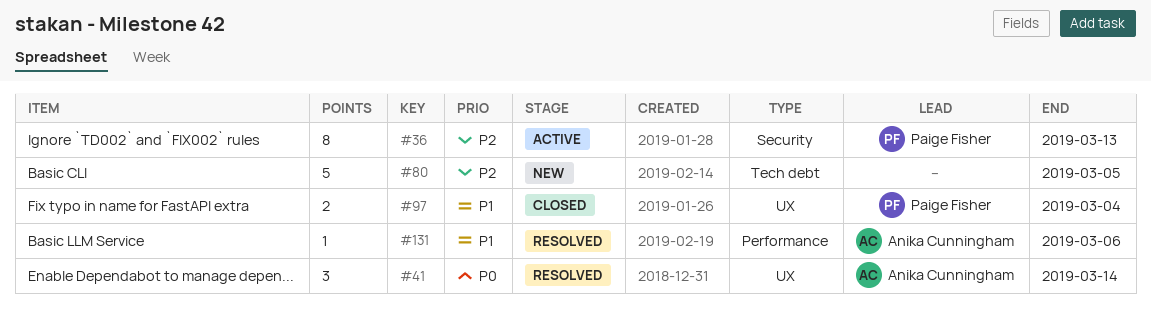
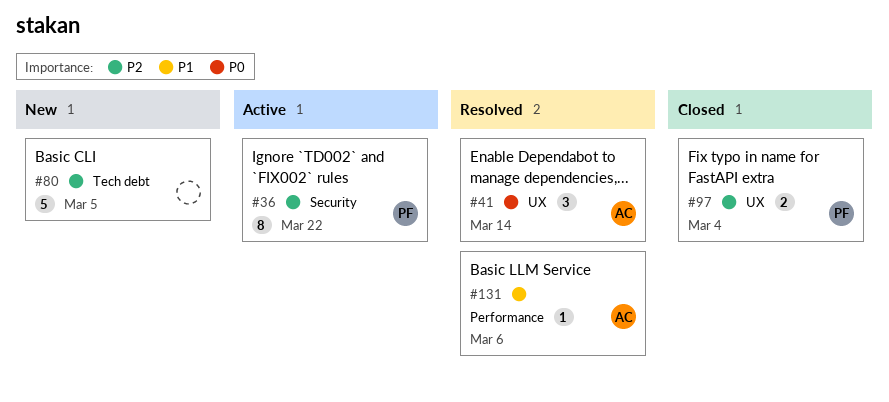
#36, due: Mar 13 -> Mar 22
#97, priority: P1 -> P2

